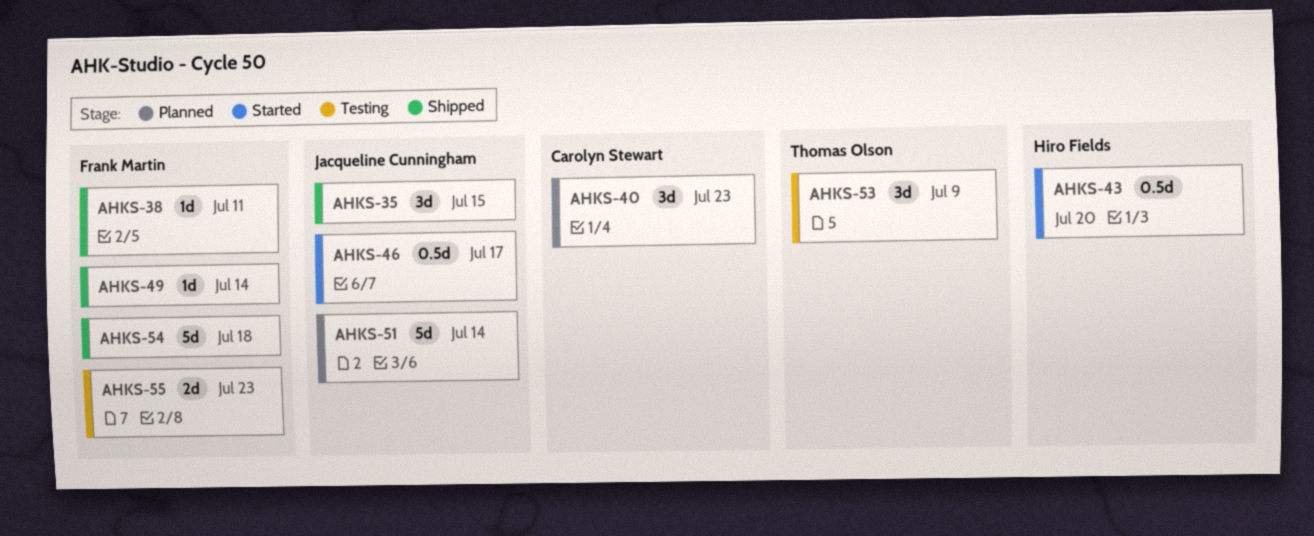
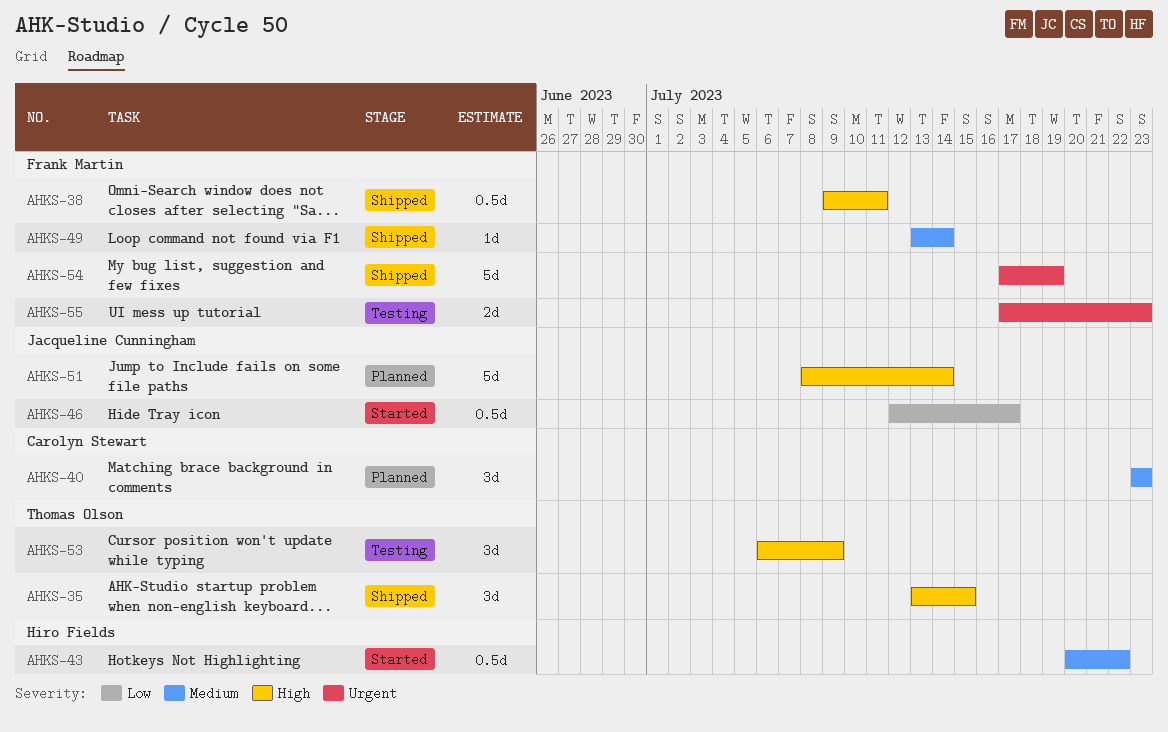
AHKS-35, owner: Jacqueline Cunningham -> Thomas Olson
AHKS-38, estimate: 1d -> 0.5d
AHKS-43, due: Jul 20 -> Jul 22
AHKS-54, due: Jul 18 -> Jul 19

